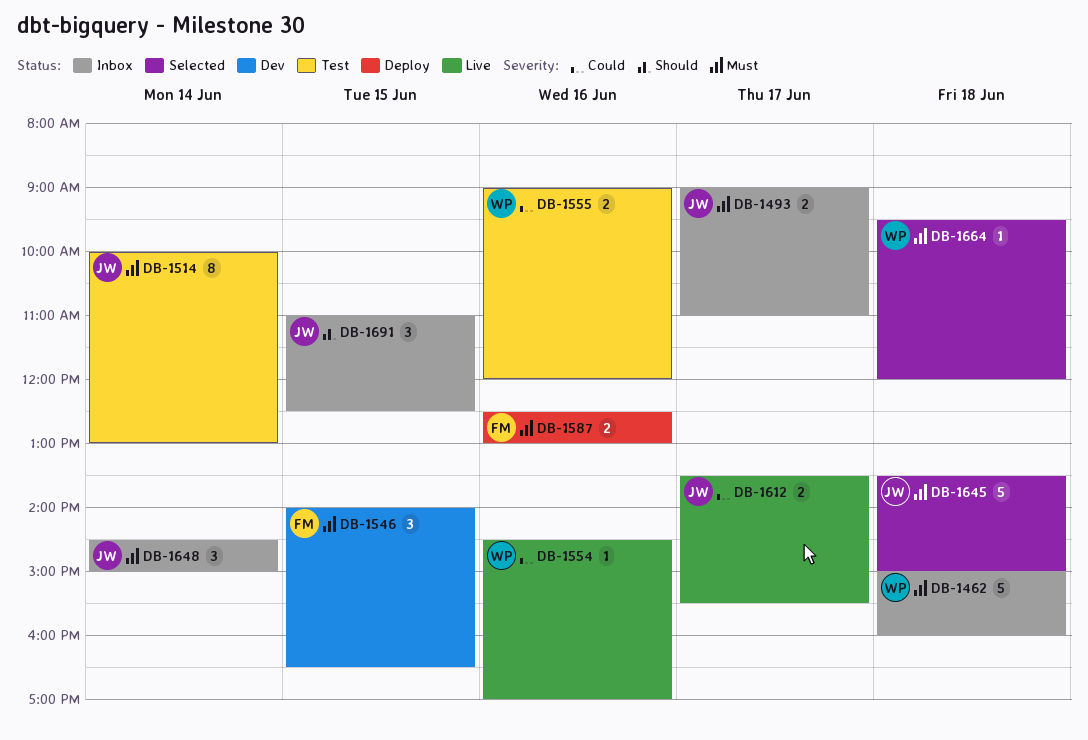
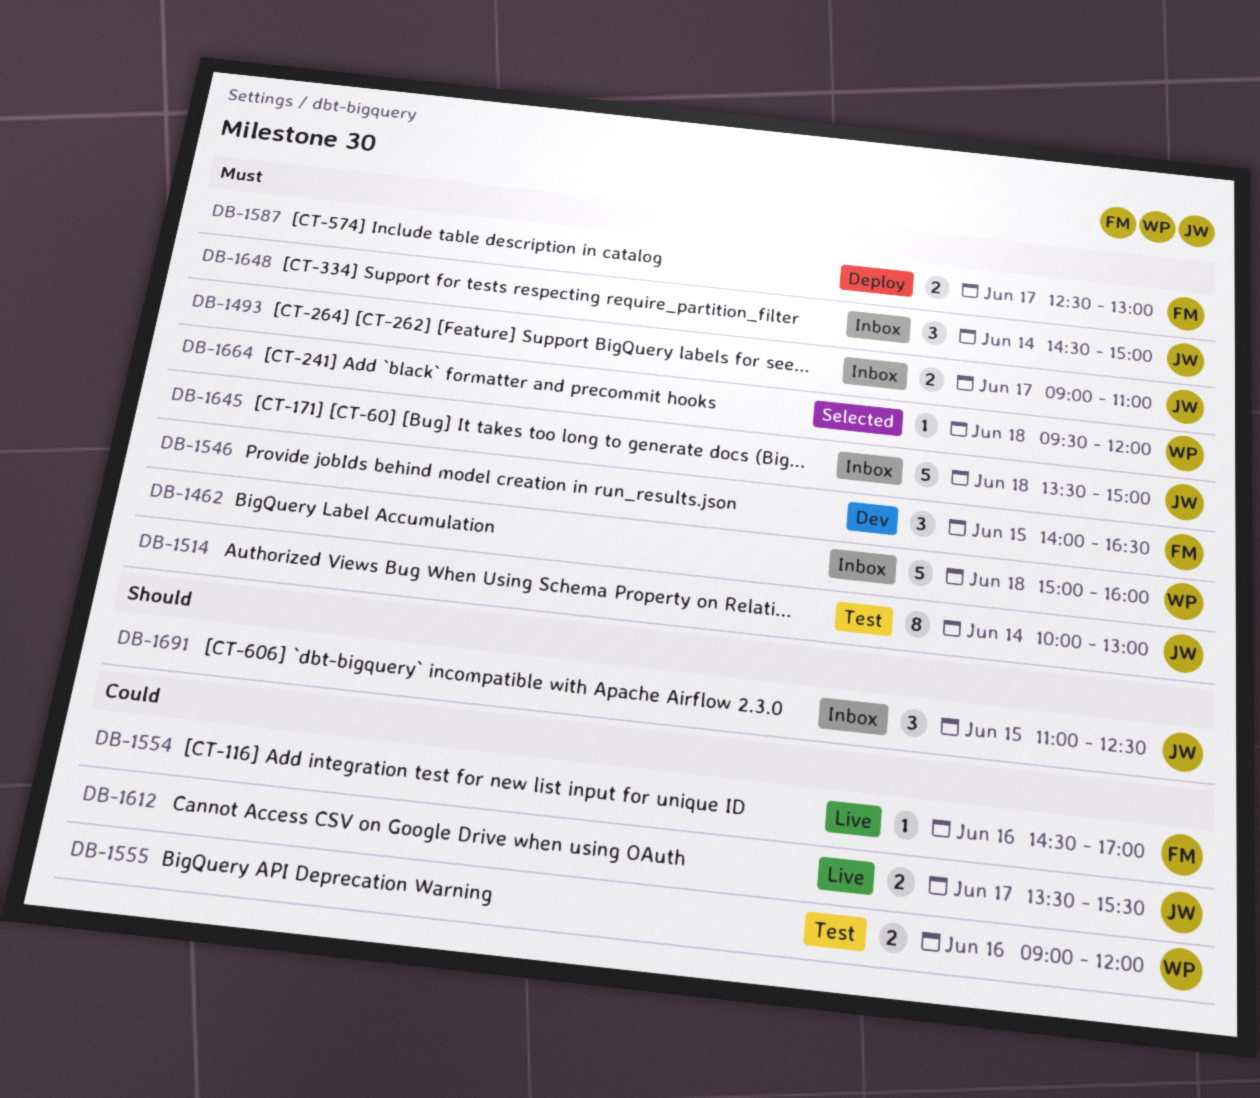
DB-1554, owner: WP -> FM
DB-1587, day: Jun 16 -> Jun 17
DB-1645, status: Selected -> Inbox

